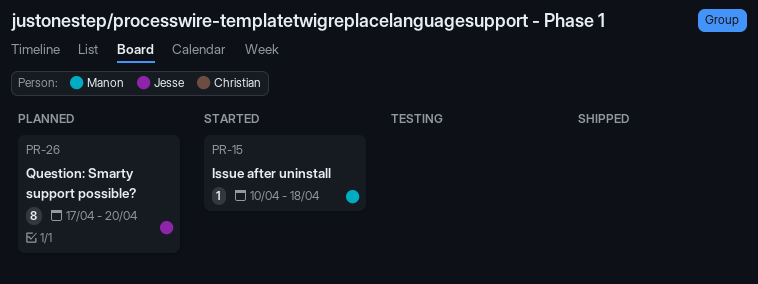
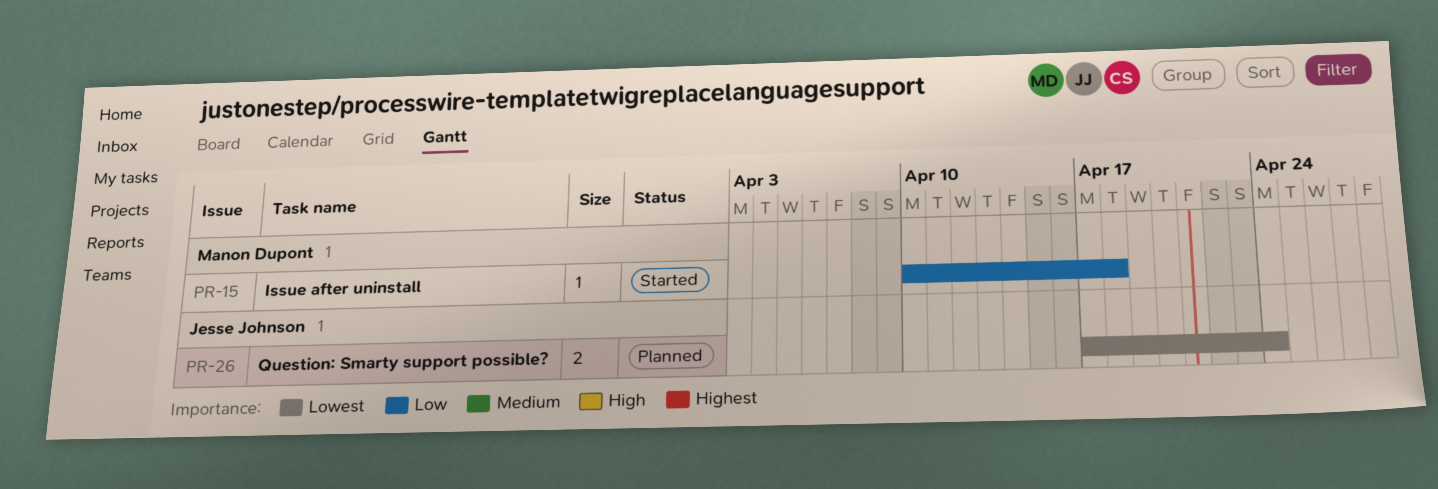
PR-26, estimate: 8 -> 2
PR-26, due: Apr 20 -> Apr 24

